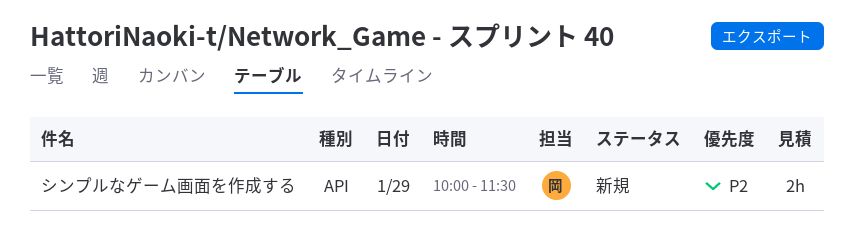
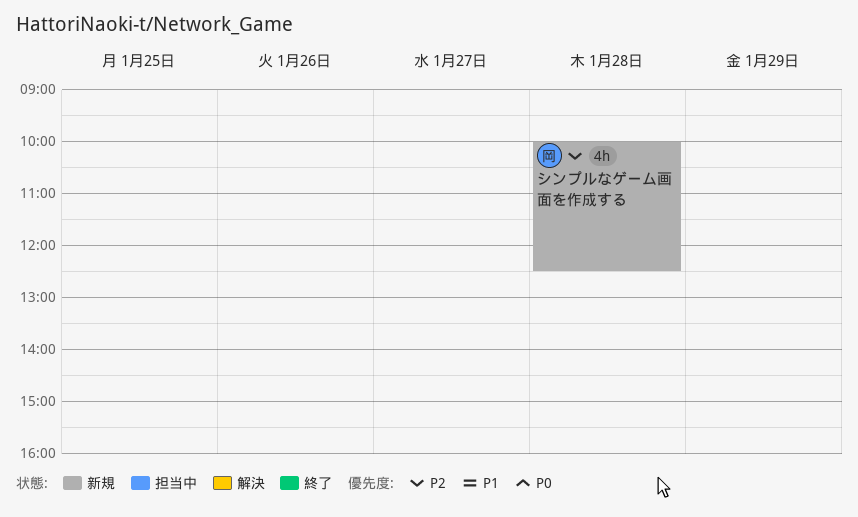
シンプルなゲーム画面を作成する, estimate: 2h -> 4h
シンプルなゲーム画面を作成する, day: Jan 29 -> Jan 28
シンプルなゲーム画面を作成する, ends: 11:30 -> 12:30

